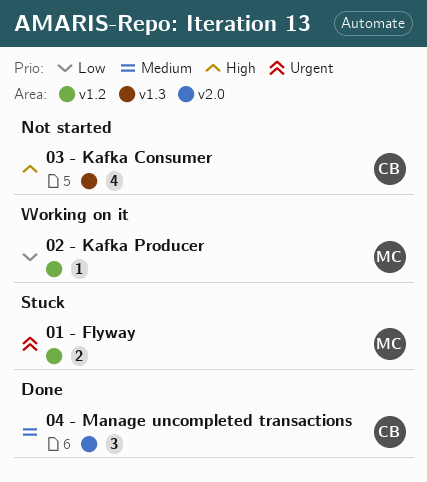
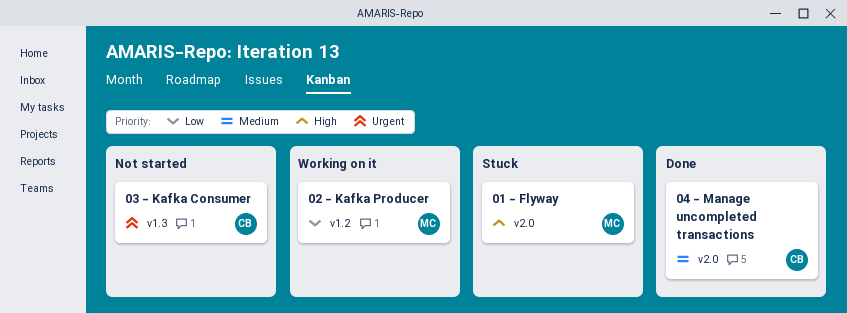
01 - Flyway, priority: Urgent -> High
01 - Flyway, label: v1.2 -> v2.0
03 - Kafka Consumer, priority: High -> Urgent

